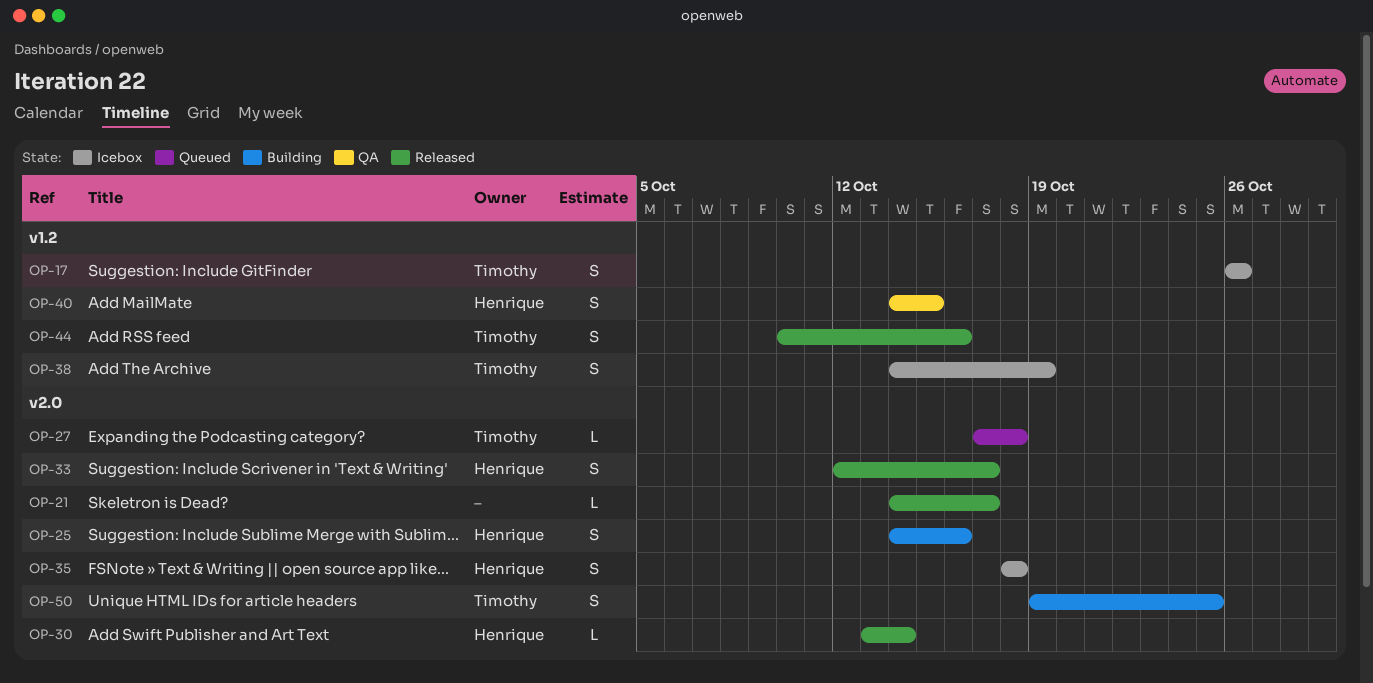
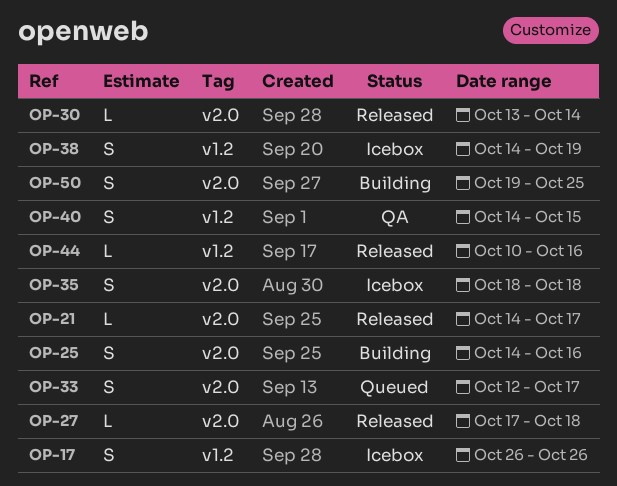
OP-27, status: Queued -> Released
OP-33, status: Released -> Queued
OP-44, estimate: S -> L

